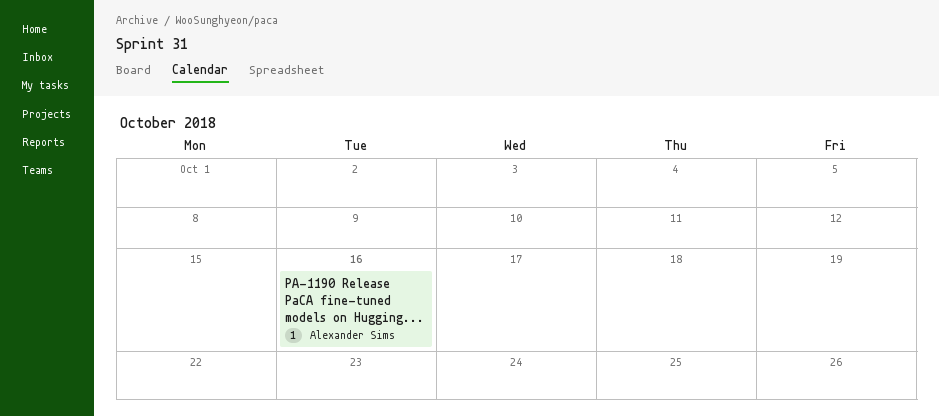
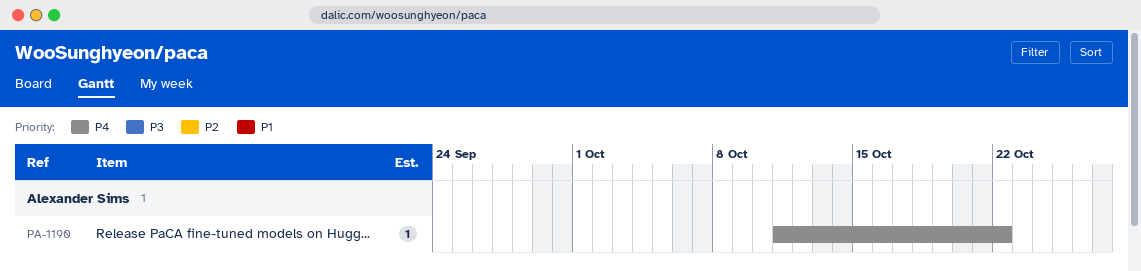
PA-1190, due: Oct 16 -> Oct 22

